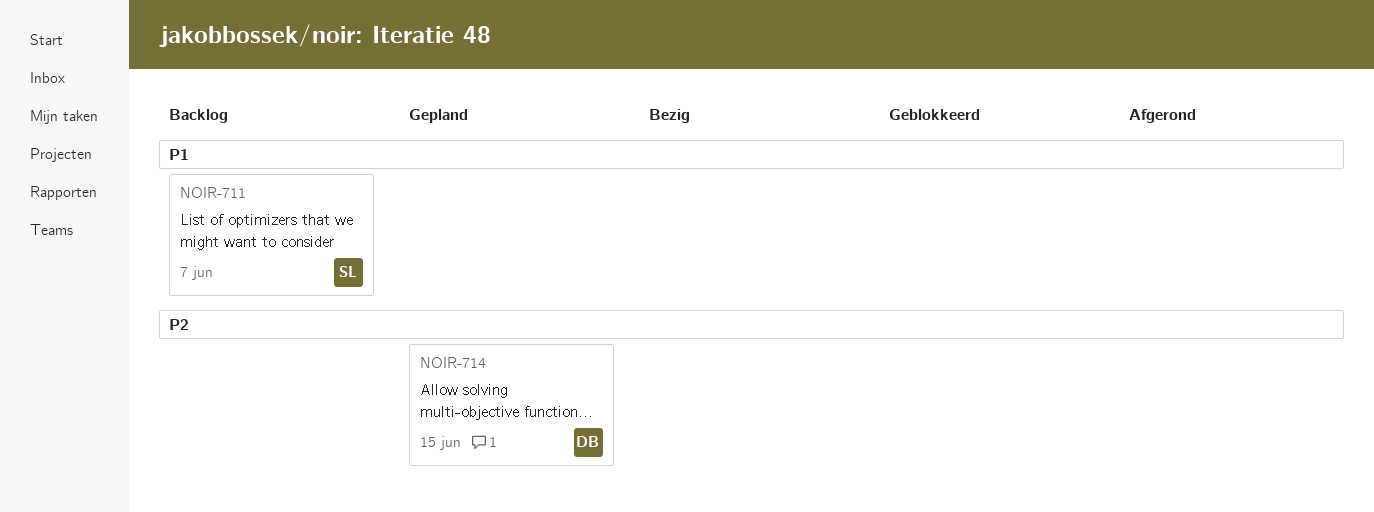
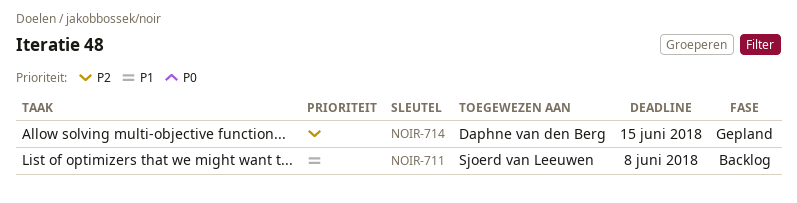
NOIR-711, due: Jun 7 -> Jun 8

